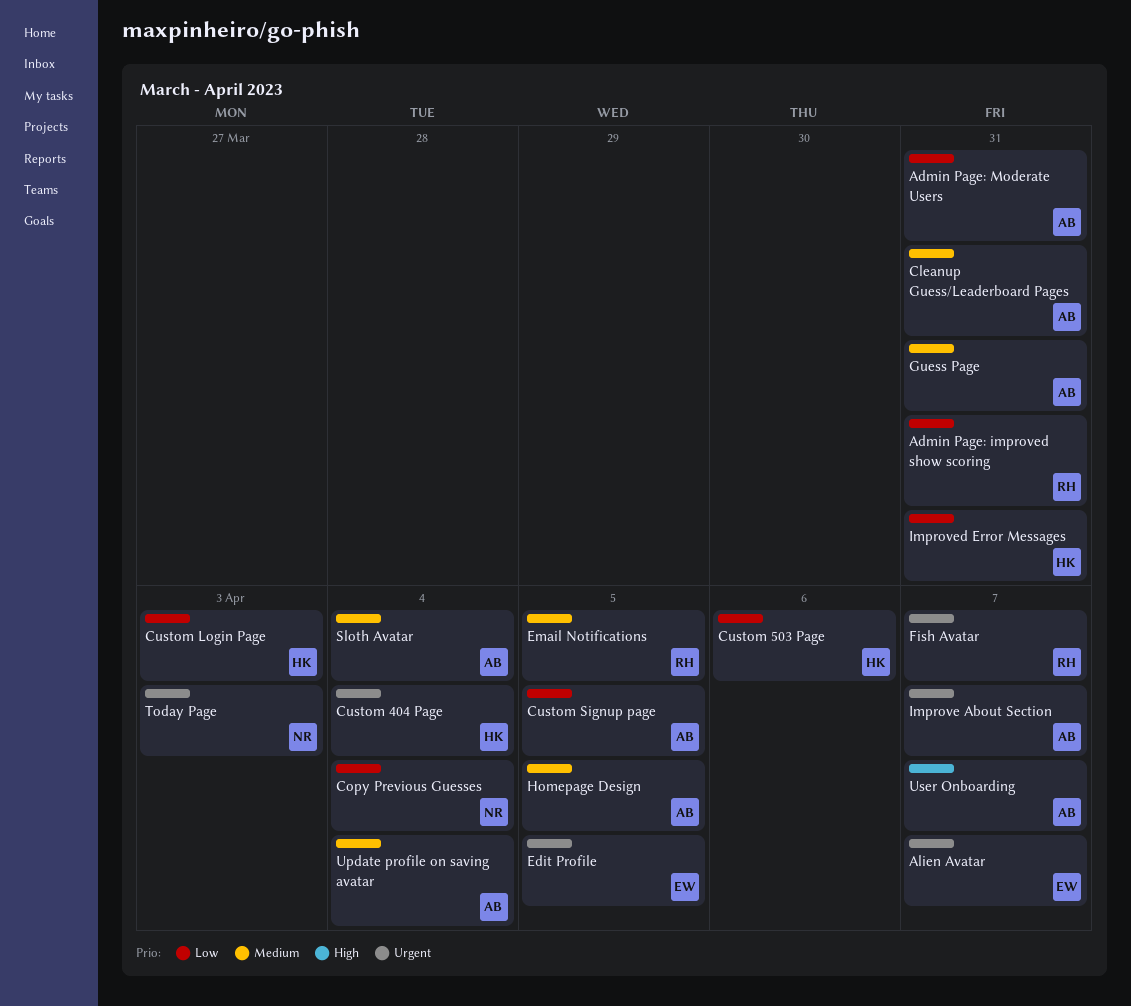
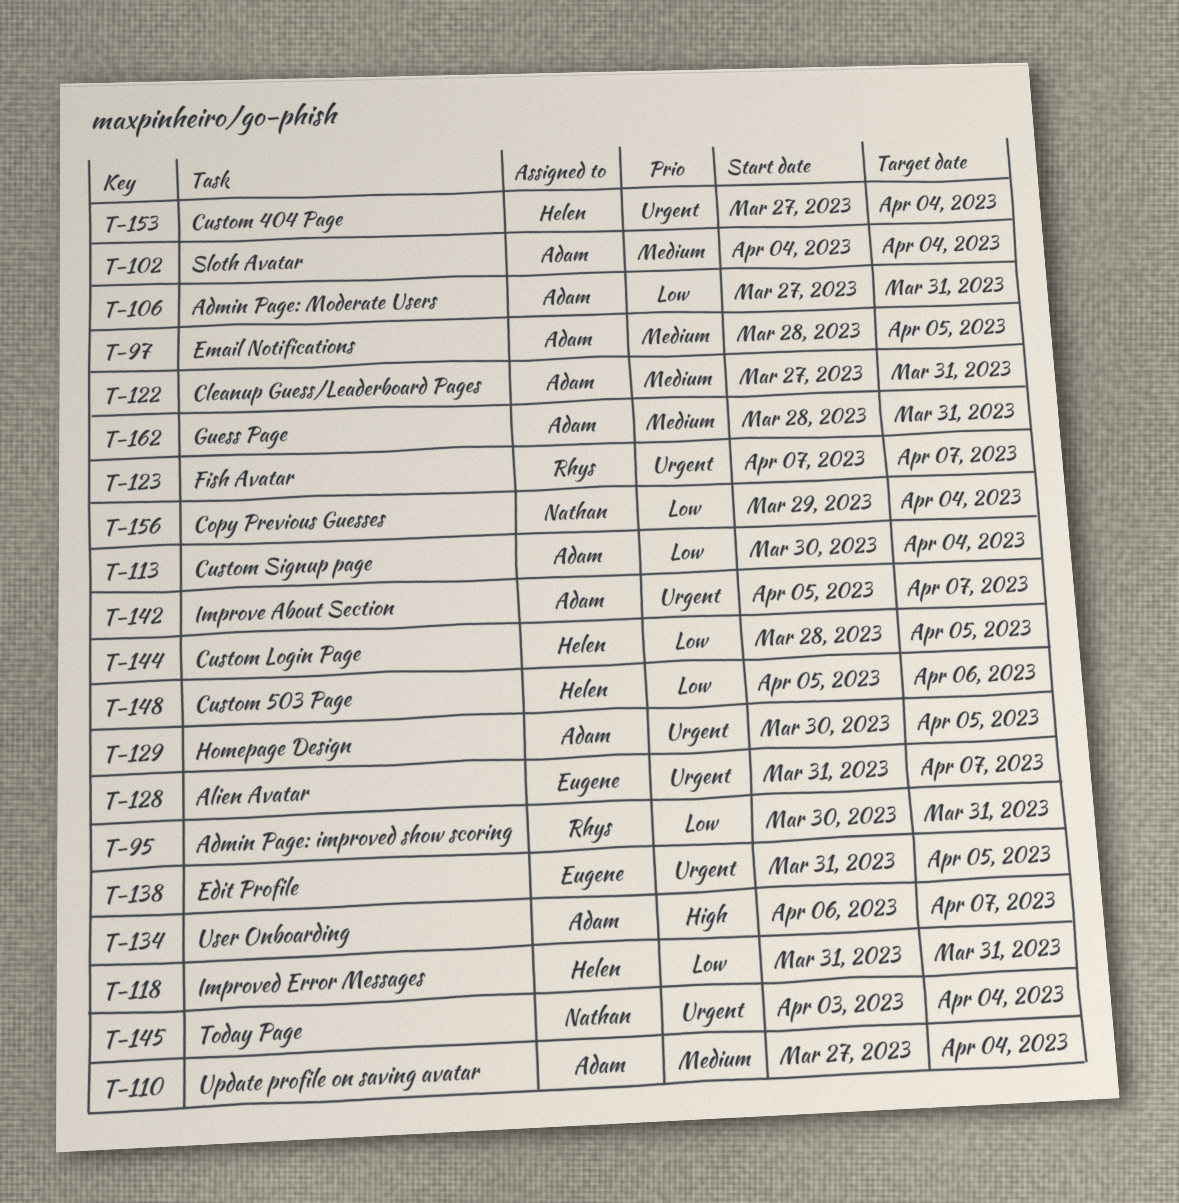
Custom Login Page, due: Apr 3 -> Apr 5
Custom Signup page, due: Apr 5 -> Apr 4
Email Notifications, owner: Rhys -> Adam
Homepage Design, priority: Medium -> Urgent
Today Page, due: Apr 3 -> Apr 4

